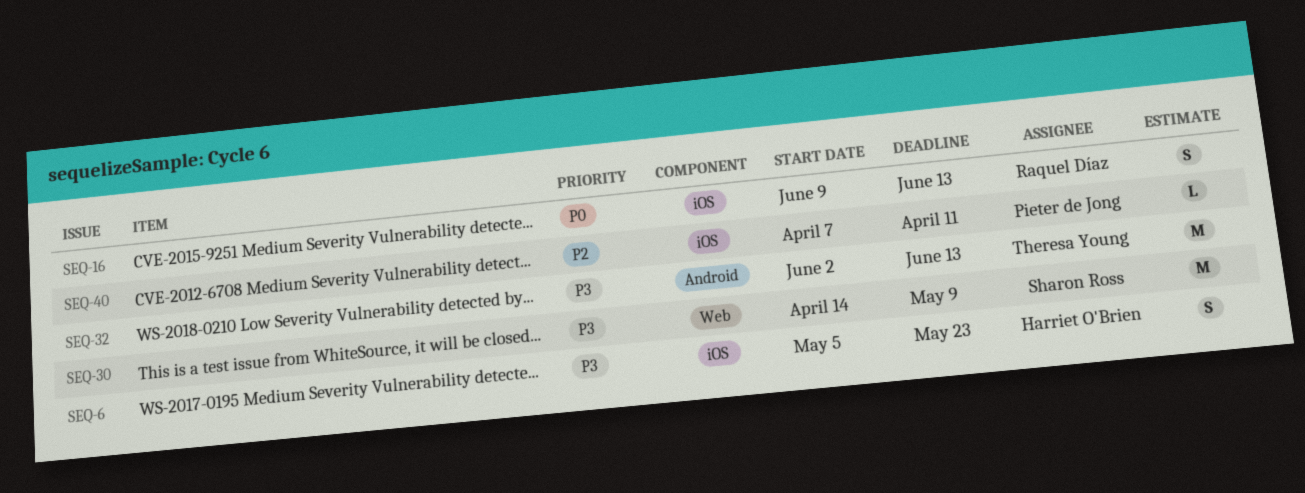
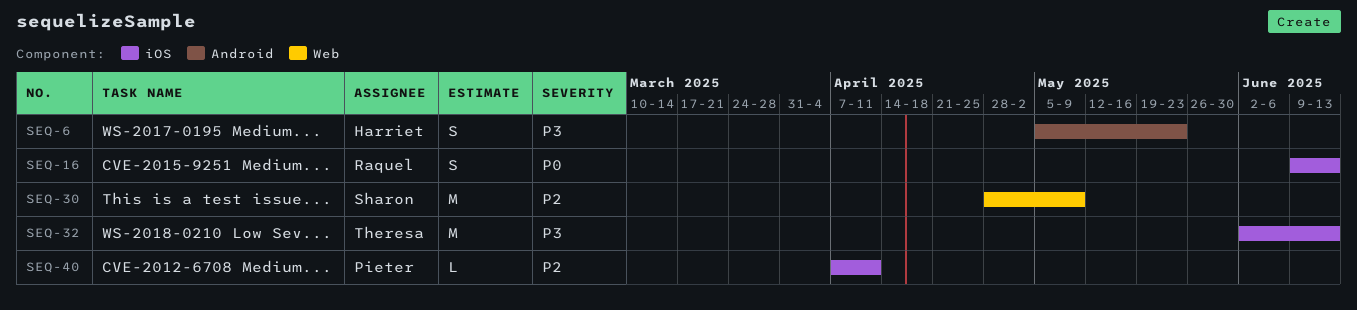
SEQ-6, label: iOS -> Android
SEQ-30, priority: P3 -> P2
SEQ-30, start: Apr 14 -> Apr 28
SEQ-32, label: Android -> iOS

